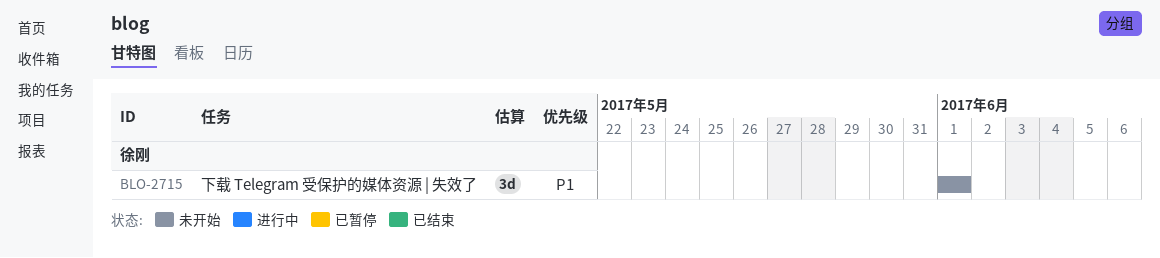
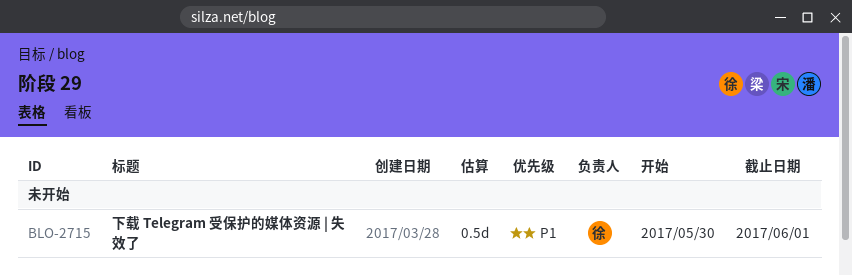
BLO-2715, estimate: 3d -> 0.5d
BLO-2715, start: Jun 1 -> May 30

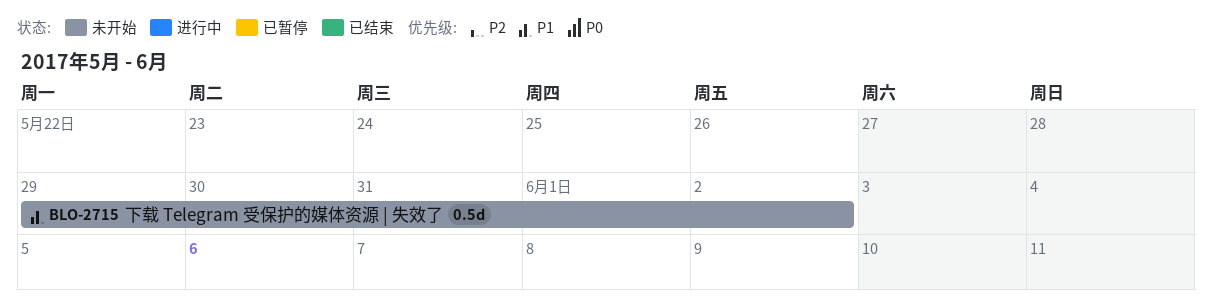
BLO-2715, start: May 30 -> May 29
BLO-2715, due: Jun 1 -> Jun 2

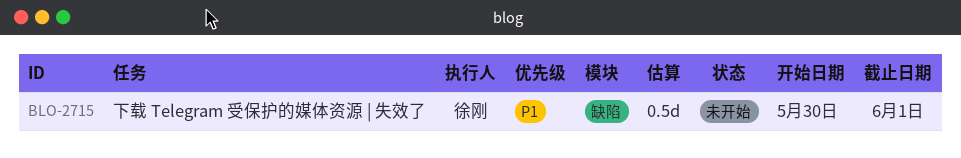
BLO-2715, start: May 29 -> May 30
BLO-2715, due: Jun 2 -> Jun 1

